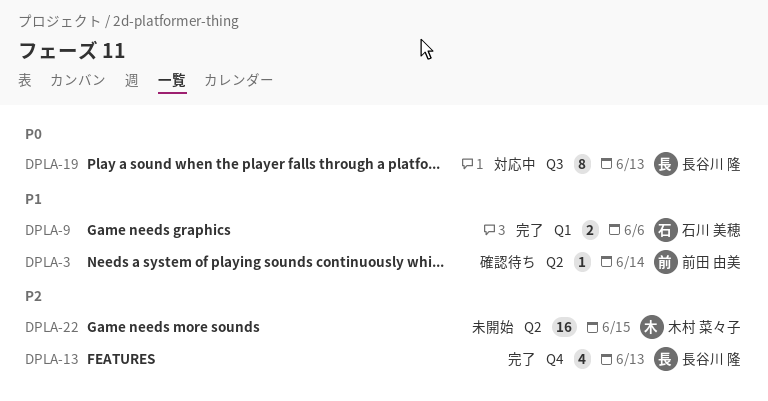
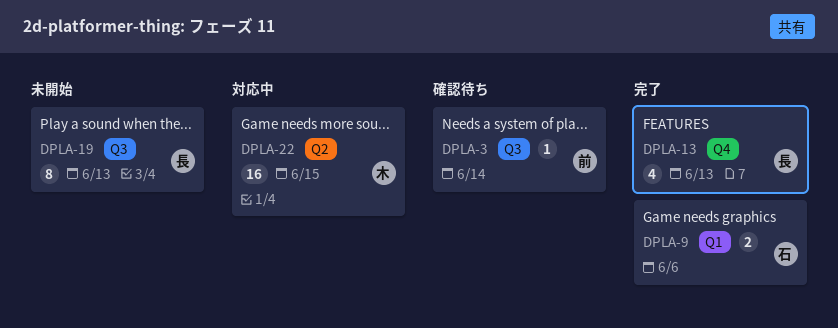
DPLA-3, label: Q2 -> Q3
DPLA-19, status: 対応中 -> 未開始
DPLA-22, status: 未開始 -> 対応中

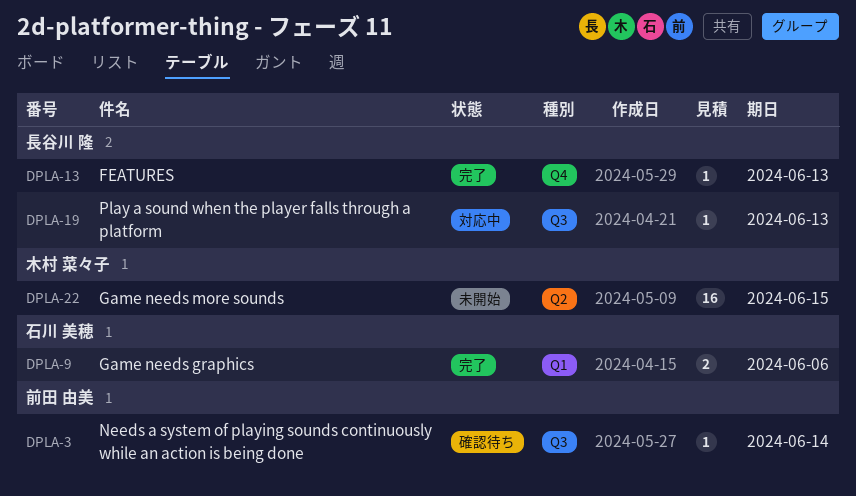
DPLA-13, estimate: 4 -> 1
DPLA-19, status: 未開始 -> 対応中
DPLA-19, estimate: 8 -> 1
DPLA-22, status: 対応中 -> 未開始

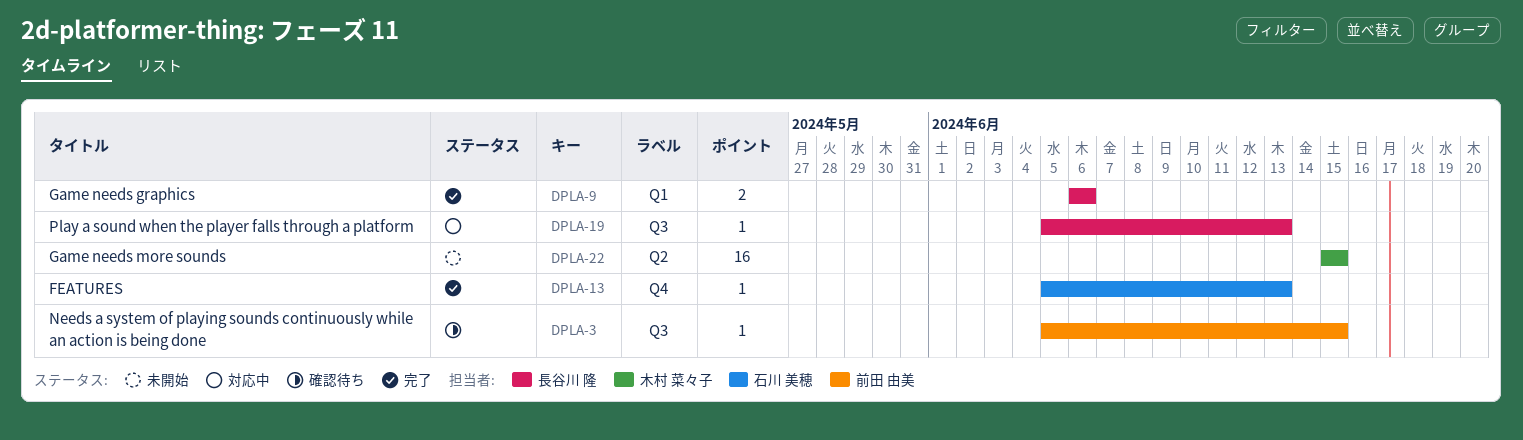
DPLA-3, due: Jun 14 -> Jun 15
DPLA-9, owner: 石川 美穂 -> 長谷川 隆
DPLA-13, owner: 長谷川 隆 -> 石川 美穂

